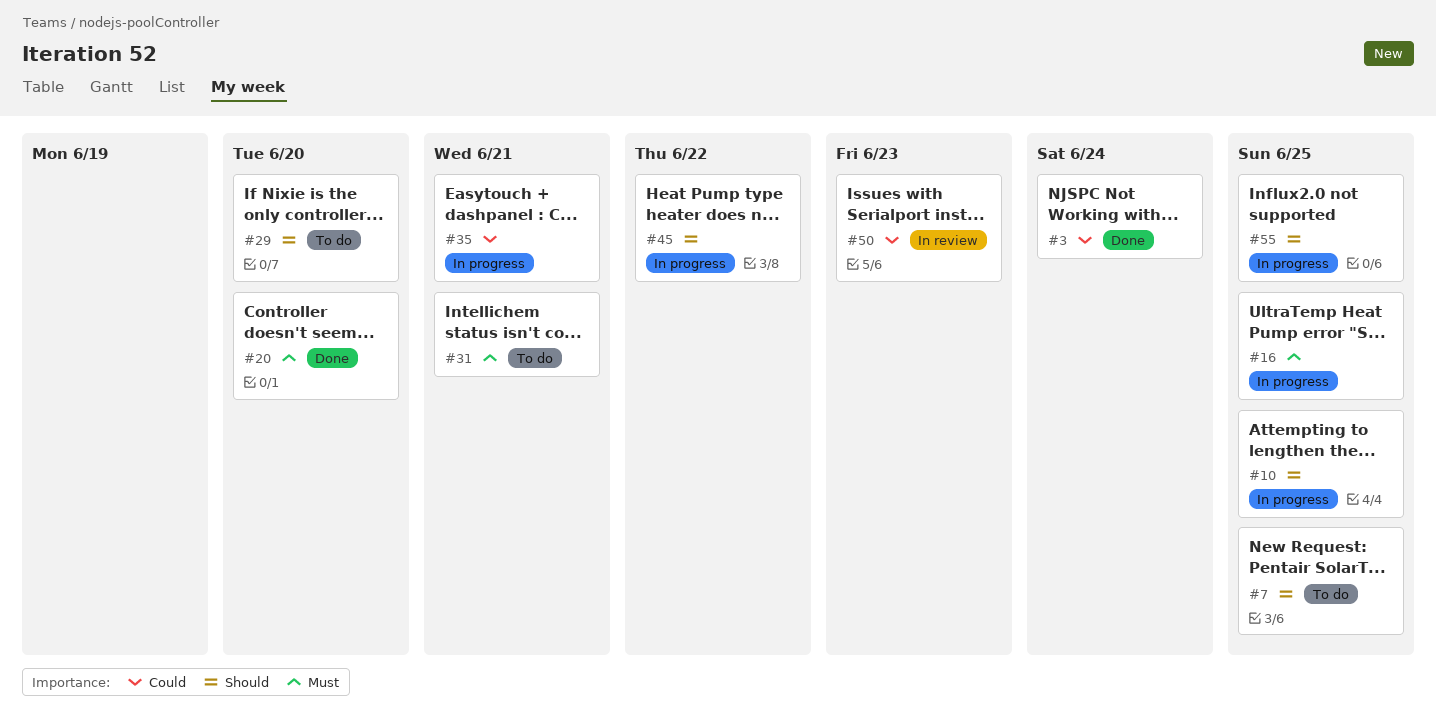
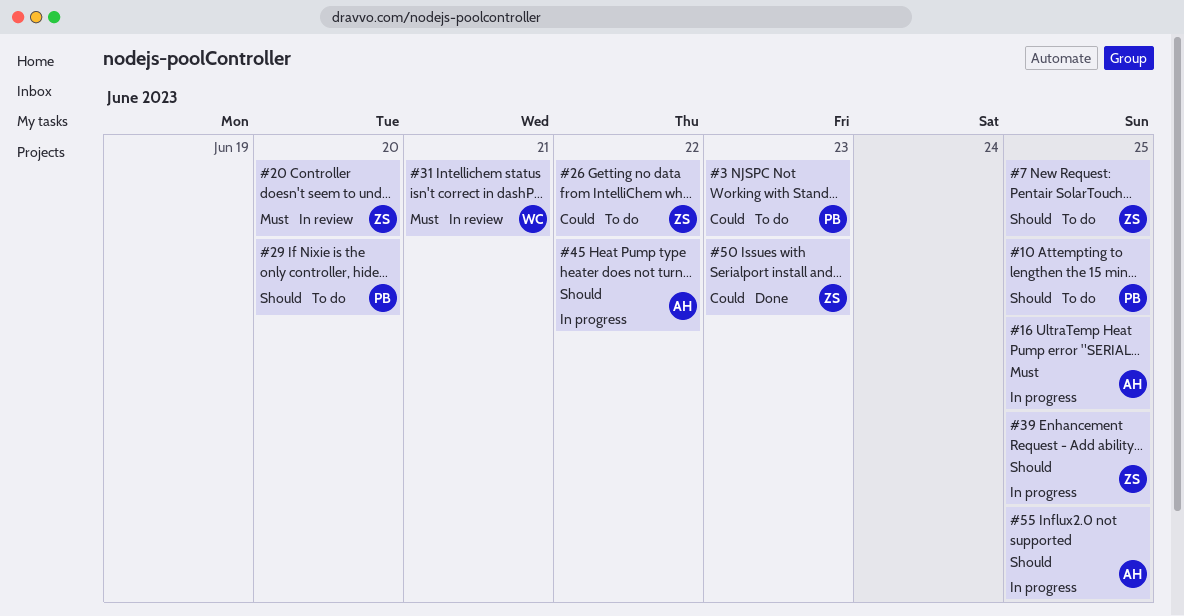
#3, status: Done -> To do
#3, due: Jun 24 -> Jun 23
#10, status: In progress -> To do
#20, status: Done -> In review
#26: none -> present
#31, status: To do -> In review
#35: present -> none
#39: none -> present
#50, status: In review -> Done

